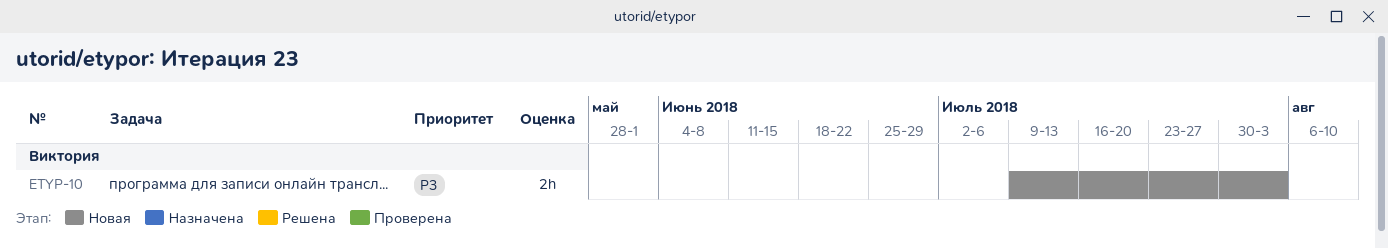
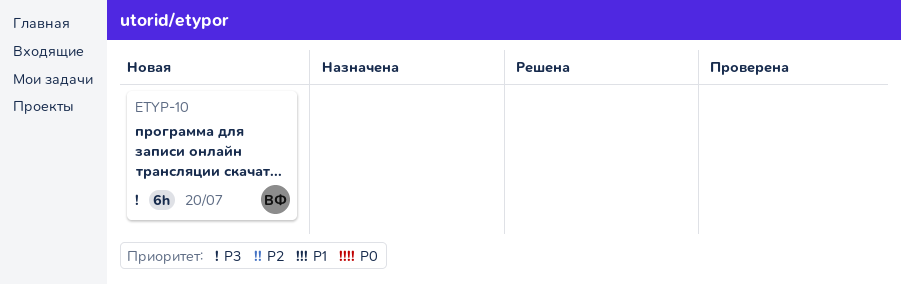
ETYP-10, estimate: 2h -> 6h
ETYP-10, due: Aug 3 -> Jul 20

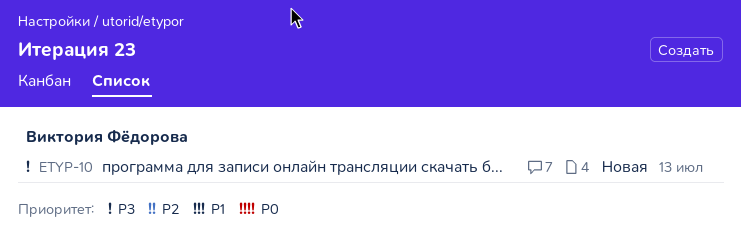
ETYP-10, due: Jul 20 -> Jul 13

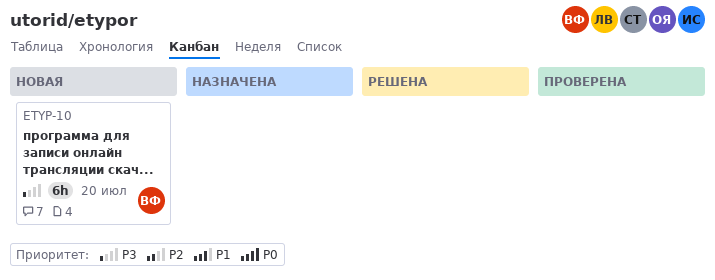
ETYP-10, due: Jul 13 -> Jul 20

